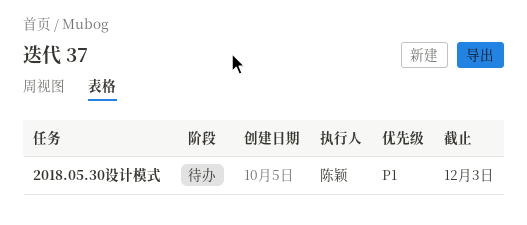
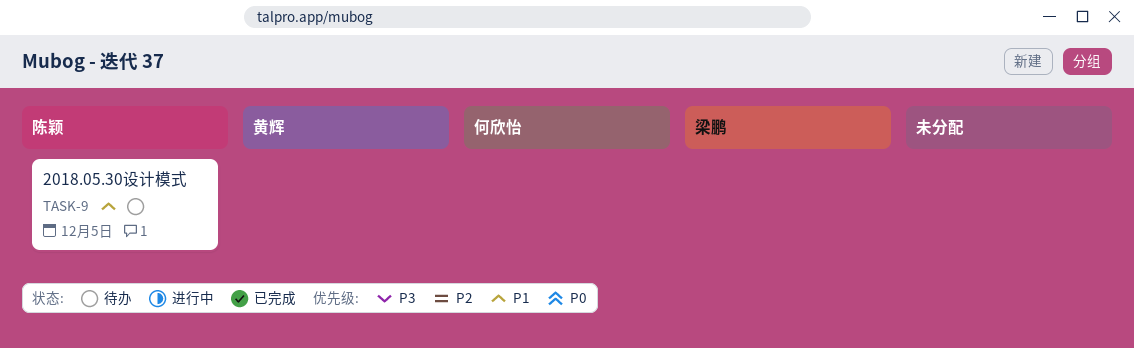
2018.05.30设计模式, due: Dec 3 -> Dec 5

